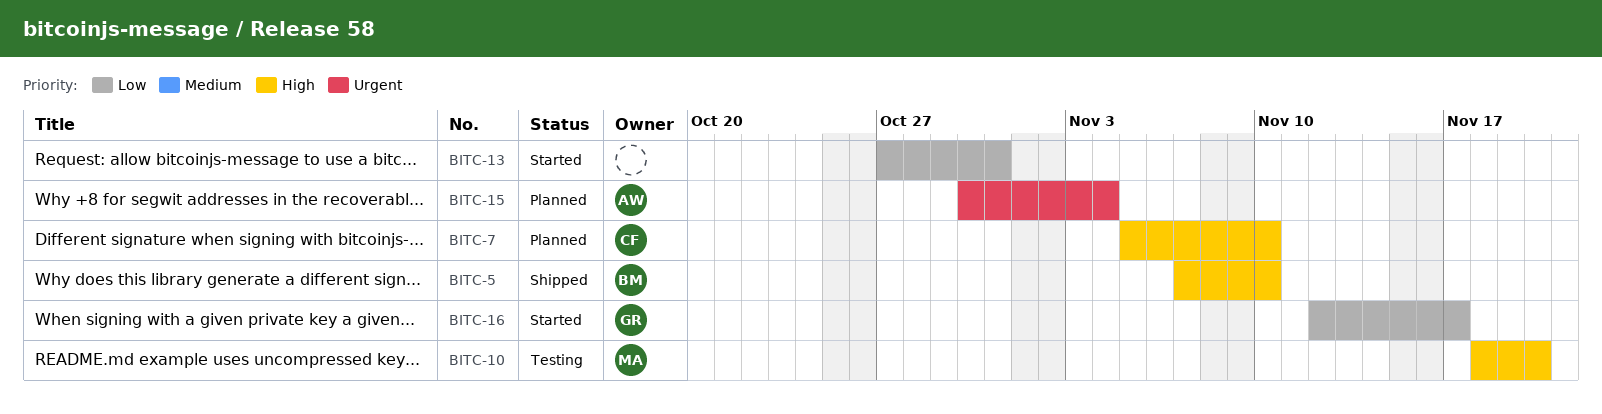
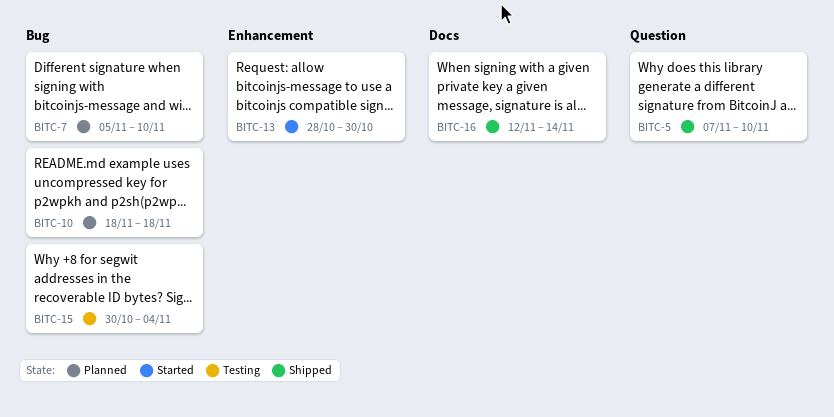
BITC-10, status: Testing -> Planned
BITC-10, due: Nov 20 -> Nov 18
BITC-13, start: Oct 27 -> Oct 28
BITC-13, due: Oct 31 -> Oct 30
BITC-15, status: Planned -> Testing
BITC-16, status: Started -> Shipped
BITC-16, due: Nov 17 -> Nov 14

